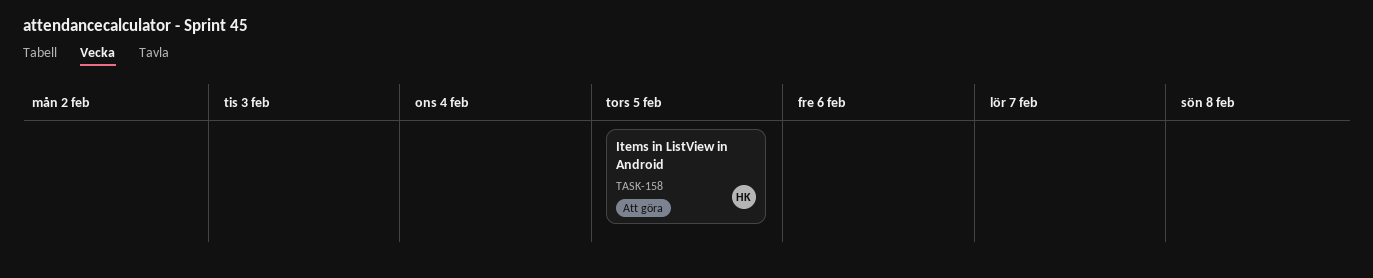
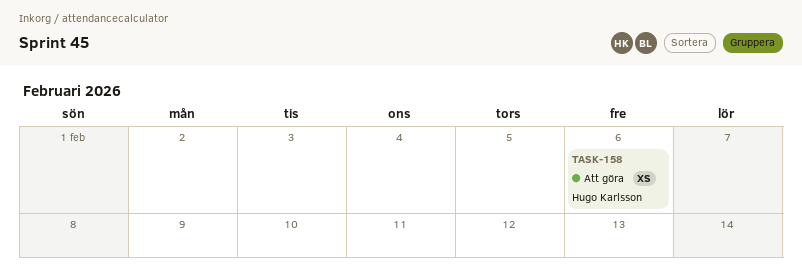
TASK-158, due: Feb 5 -> Feb 6

